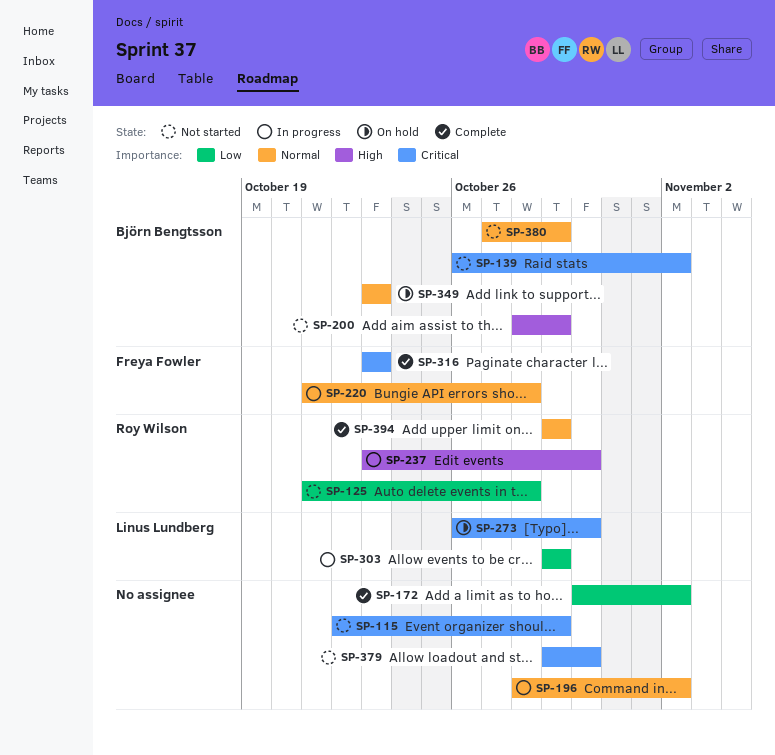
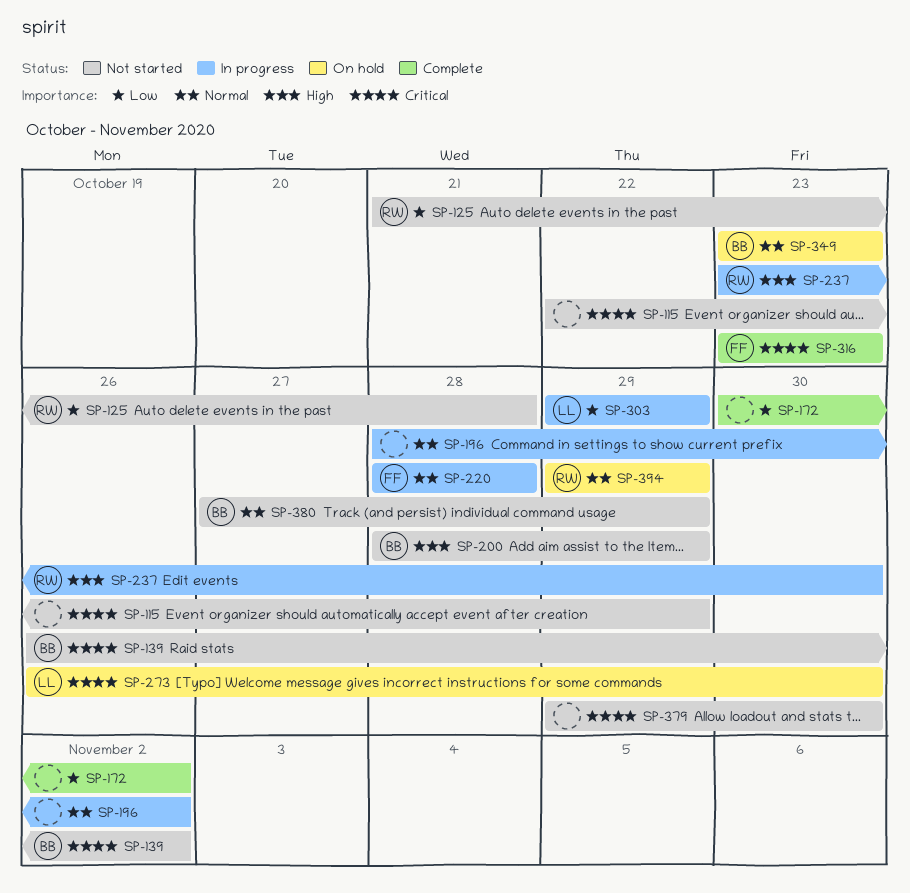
SP-220, start: Oct 21 -> Oct 28
SP-394, status: Complete -> On hold

